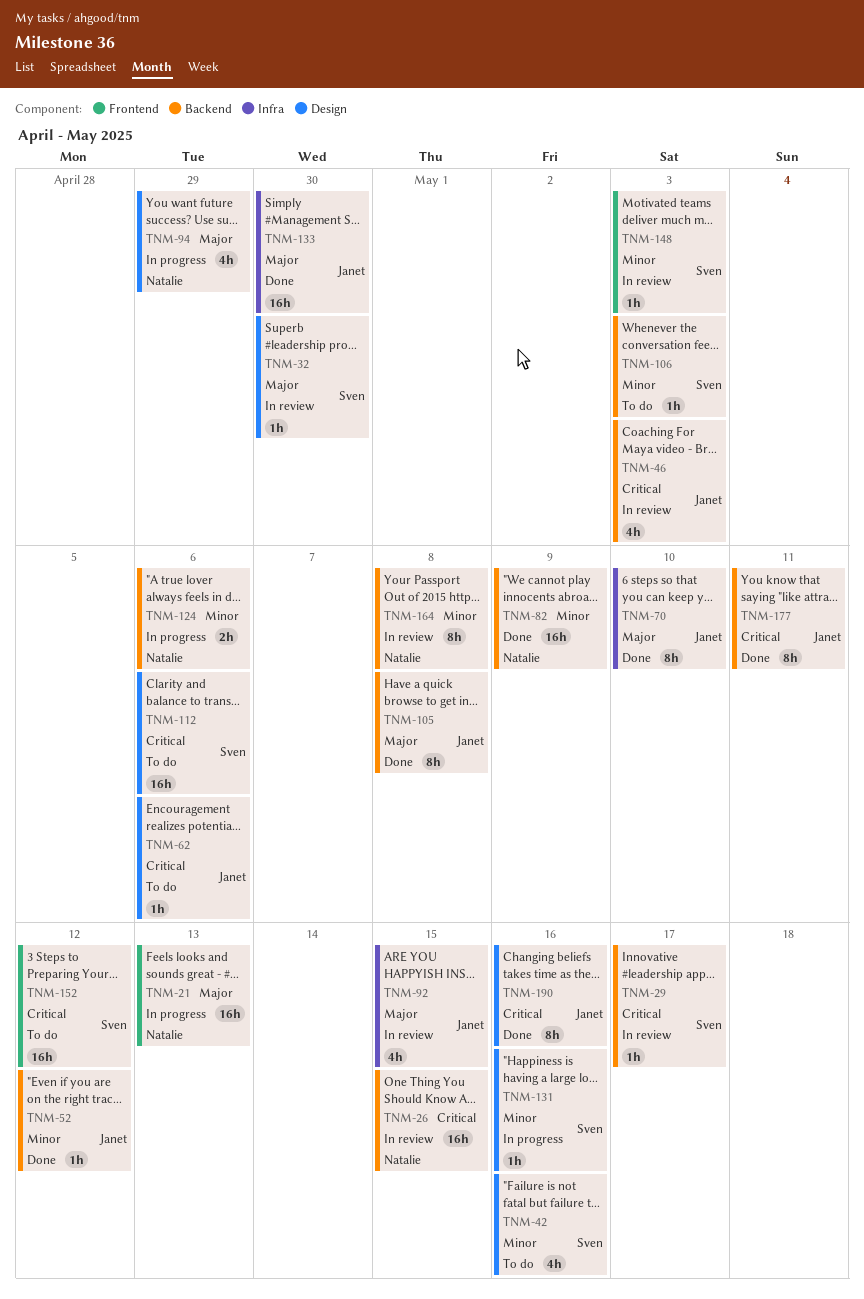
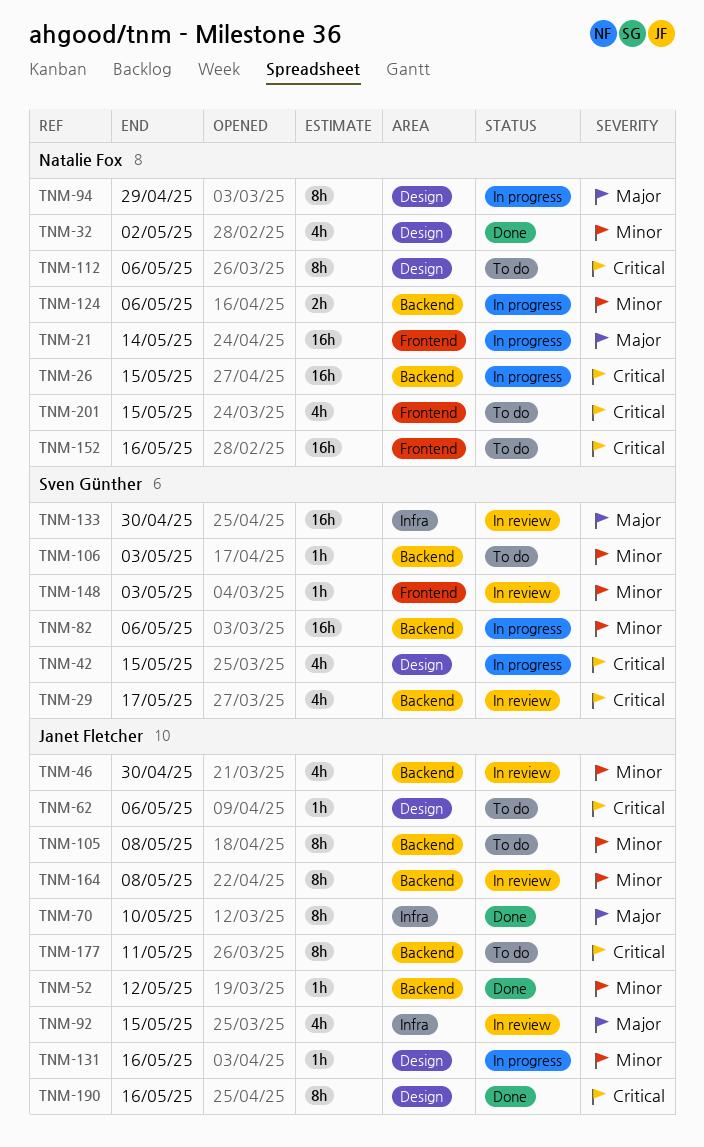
TNM-21, due: May 13 -> May 14
TNM-26, status: In review -> In progress
TNM-29, estimate: 1h -> 4h
TNM-32, status: In review -> Done
TNM-32, owner: Sven Günther -> Natalie Fox
TNM-32, priority: Major -> Minor
TNM-32, estimate: 1h -> 4h
TNM-32, due: Apr 30 -> May 2
TNM-42, status: To do -> In progress
TNM-42, priority: Minor -> Critical
TNM-42, due: May 16 -> May 15
TNM-46, priority: Critical -> Minor
TNM-46, due: May 3 -> Apr 30
TNM-82, status: Done -> In progress
TNM-82, owner: Natalie Fox -> Sven Günther
TNM-82, due: May 9 -> May 6
TNM-94, estimate: 4h -> 8h
TNM-105, status: Done -> To do
TNM-105, priority: Major -> Minor
TNM-112, owner: Sven Günther -> Natalie Fox
TNM-112, estimate: 16h -> 8h
TNM-131, owner: Sven Günther -> Janet Fletcher
TNM-133, status: Done -> In review
TNM-133, owner: Janet Fletcher -> Sven Günther
TNM-152, owner: Sven Günther -> Natalie Fox
TNM-152, due: May 12 -> May 16
TNM-164, owner: Natalie Fox -> Janet Fletcher
TNM-177, status: Done -> To do
TNM-201: none -> present

